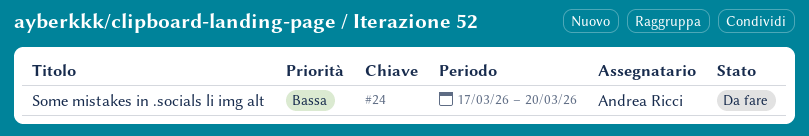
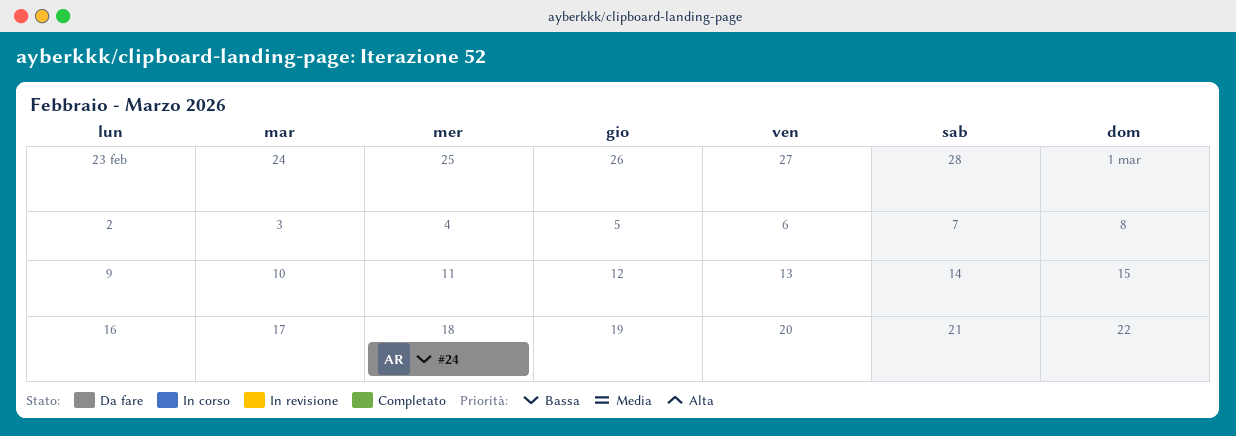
#24, start: Mar 17 -> Mar 18
#24, due: Mar 20 -> Mar 18

